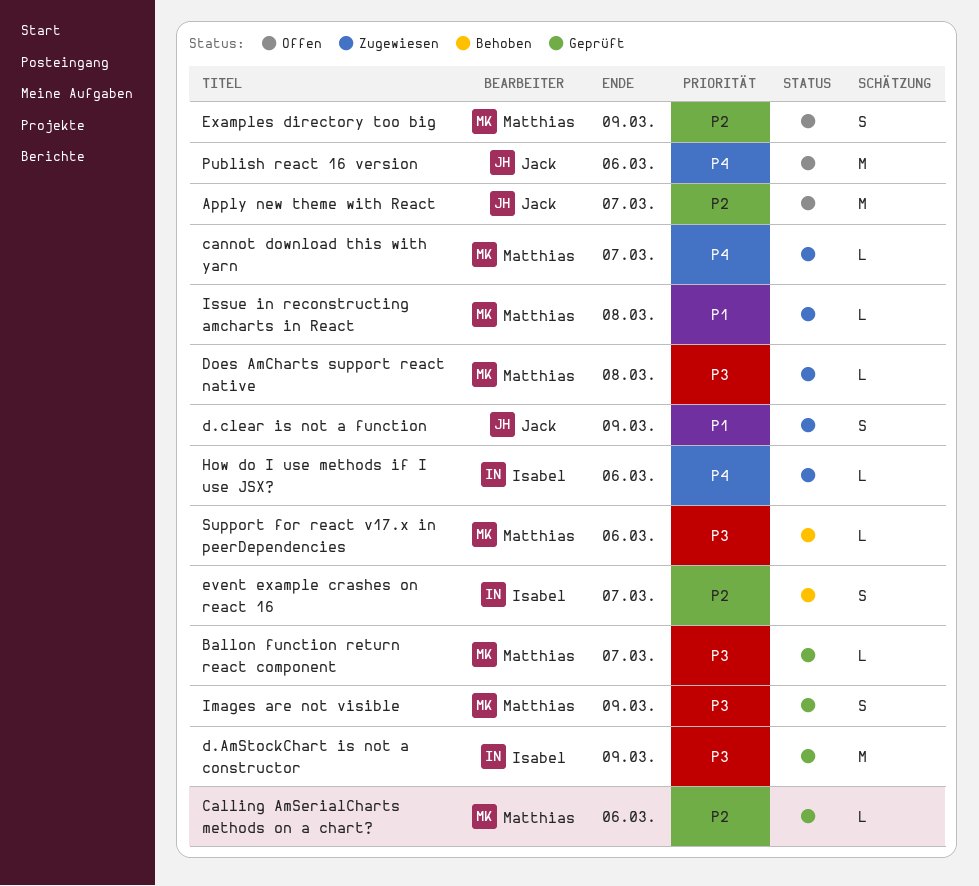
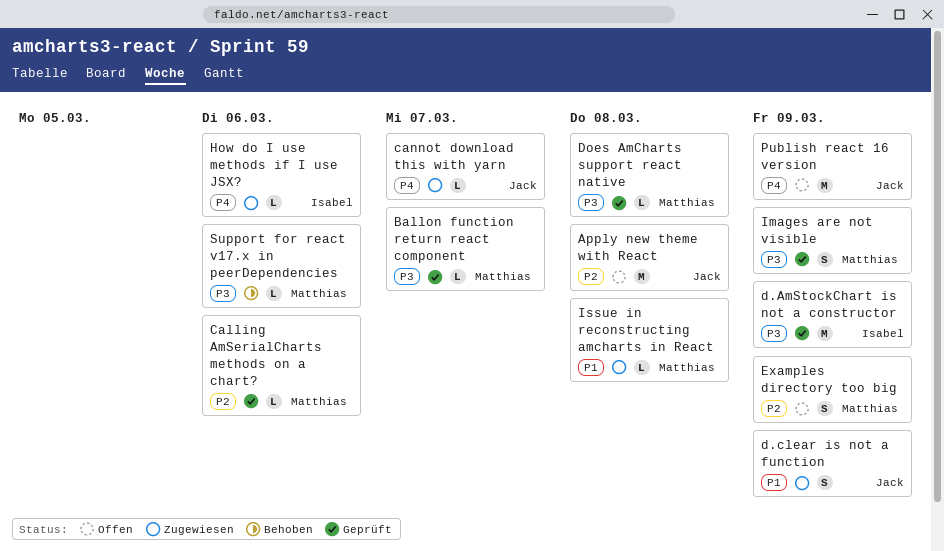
Apply new theme with React, due: Mar 7 -> Mar 8
cannot download this with yarn, owner: Matthias -> Jack
Does AmCharts support react native, status: Zugewiesen -> Geprüft
event example crashes on react 16: present -> none
Publish react 16 version, due: Mar 6 -> Mar 9

